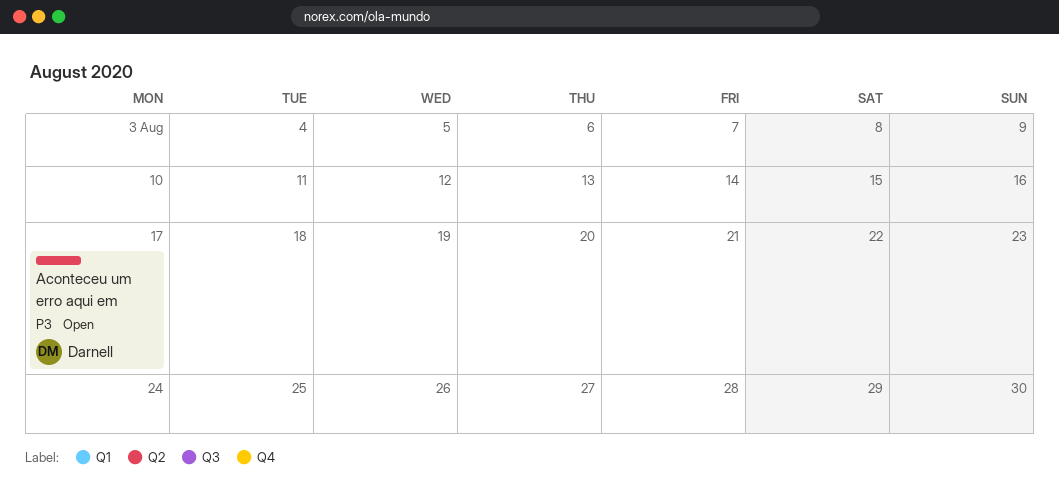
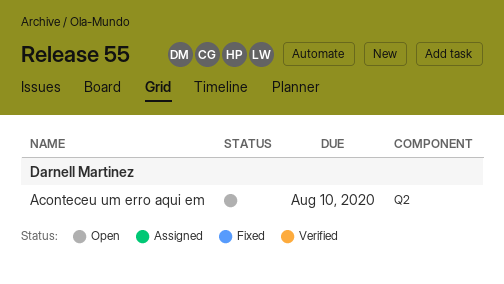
Aconteceu um erro aqui em, due: Aug 17 -> Aug 10

